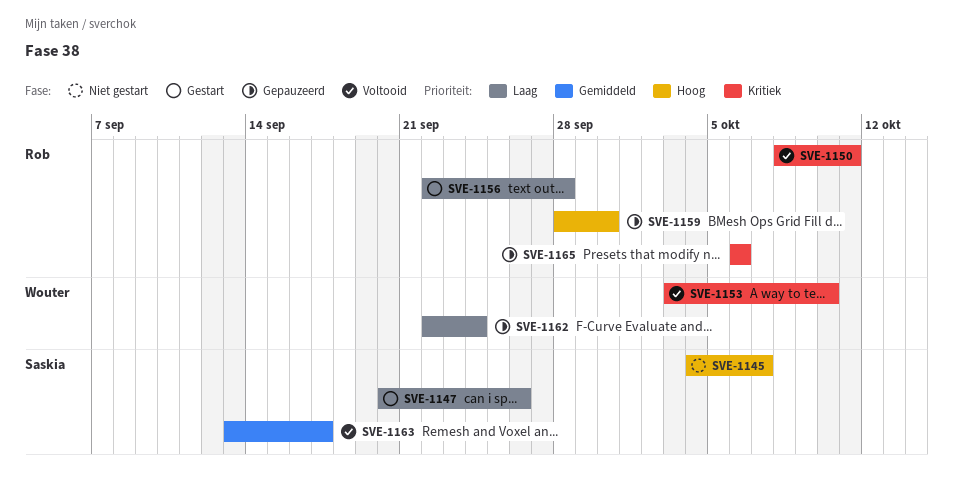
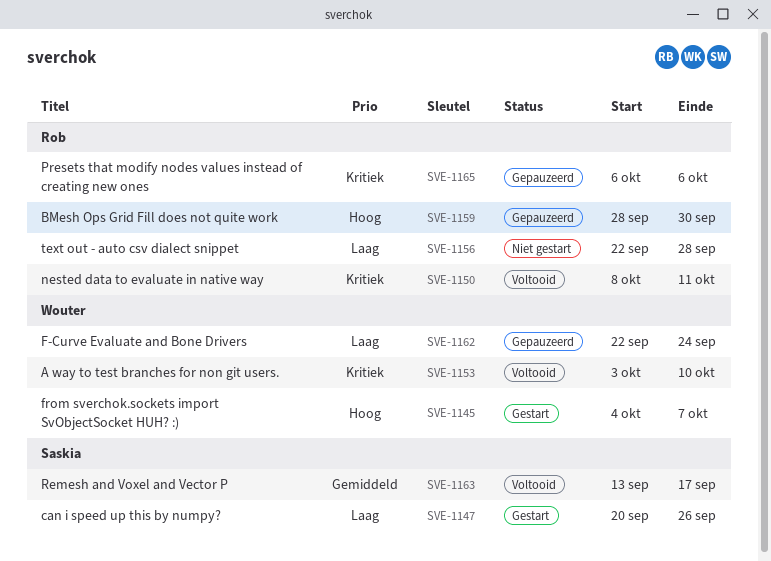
SVE-1145, status: Niet gestart -> Gestart
SVE-1145, owner: Saskia -> Wouter
SVE-1156, status: Gestart -> Niet gestart

